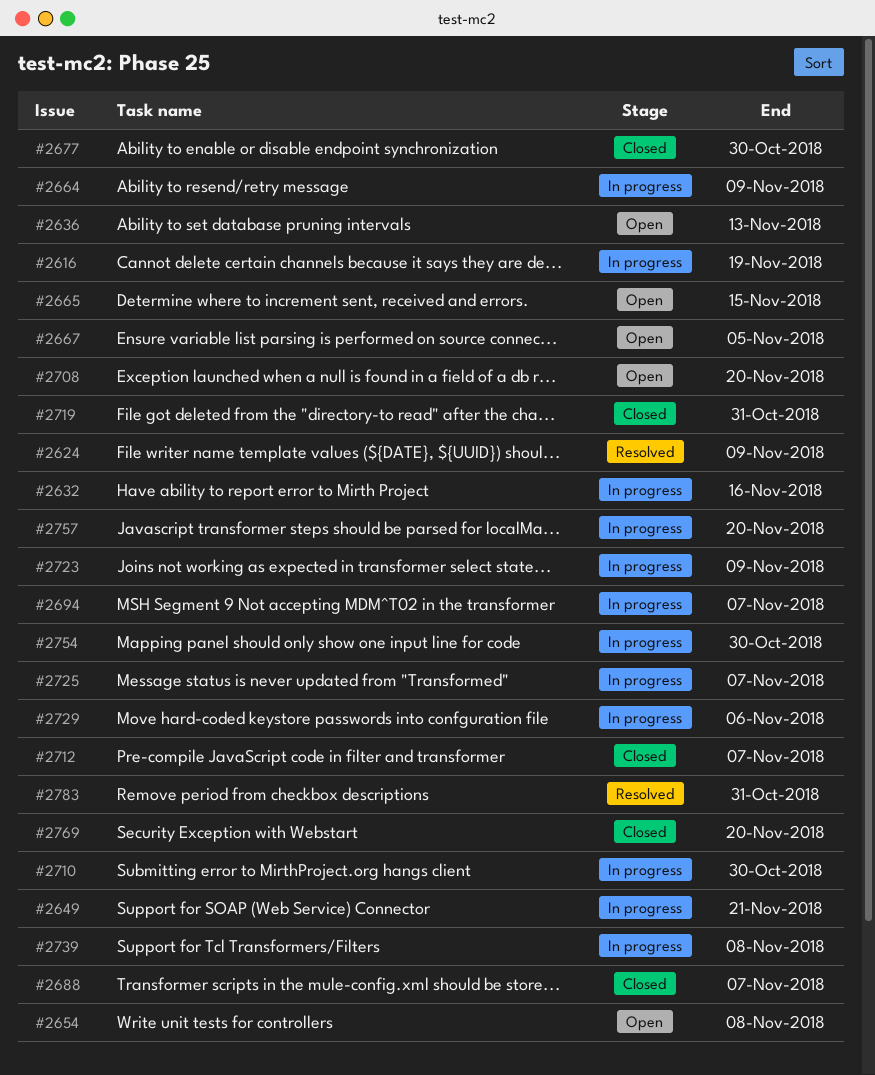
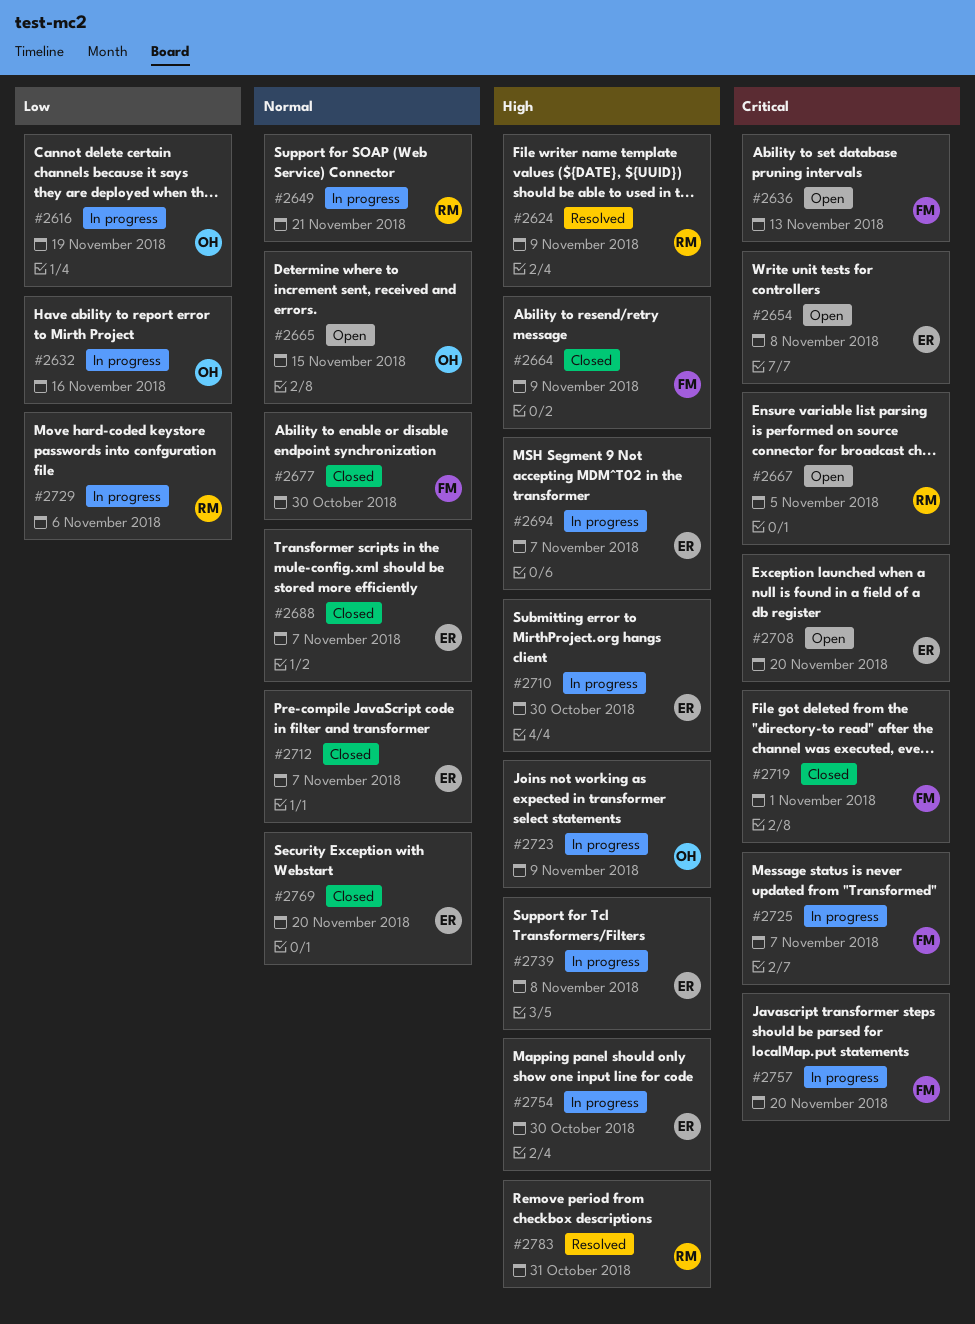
#2664, status: In progress -> Closed
#2719, due: Oct 31 -> Nov 1

